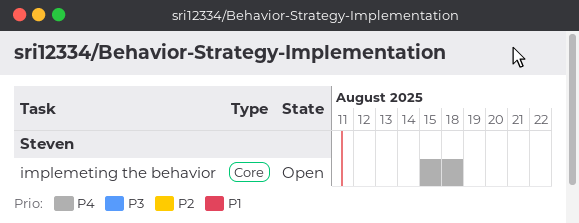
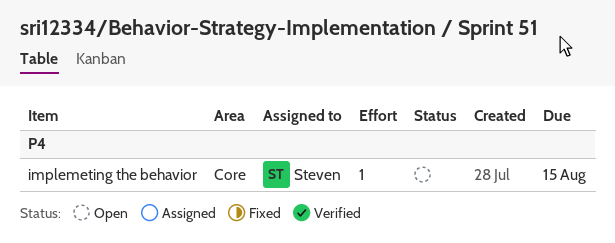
implemeting the behavior, due: Aug 18 -> Aug 15

